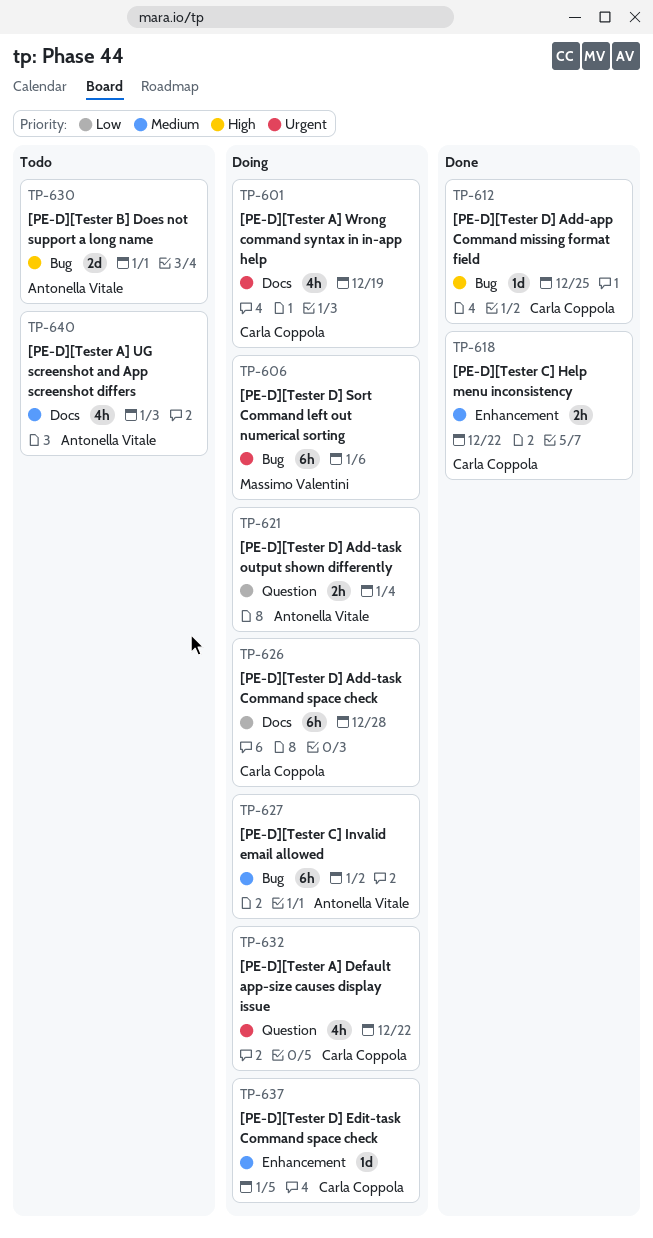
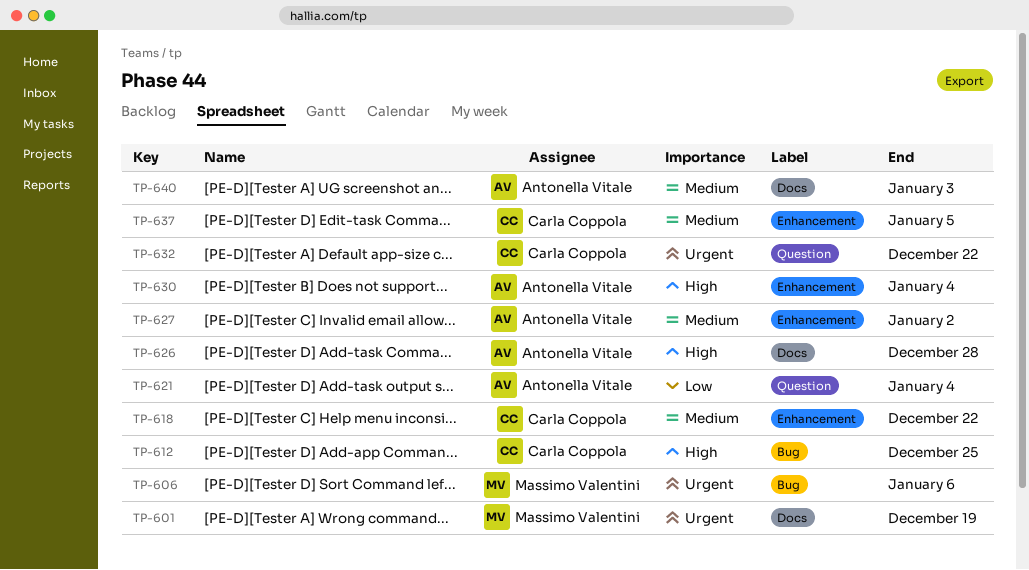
TP-601, owner: Carla Coppola -> Massimo Valentini
TP-626, owner: Carla Coppola -> Antonella Vitale
TP-626, priority: Low -> High
TP-627, label: Bug -> Enhancement
TP-630, label: Bug -> Enhancement
TP-630, due: Jan 1 -> Jan 4

